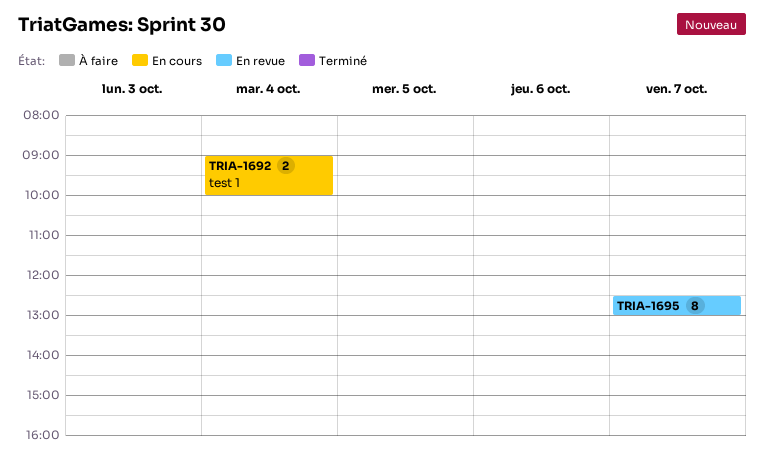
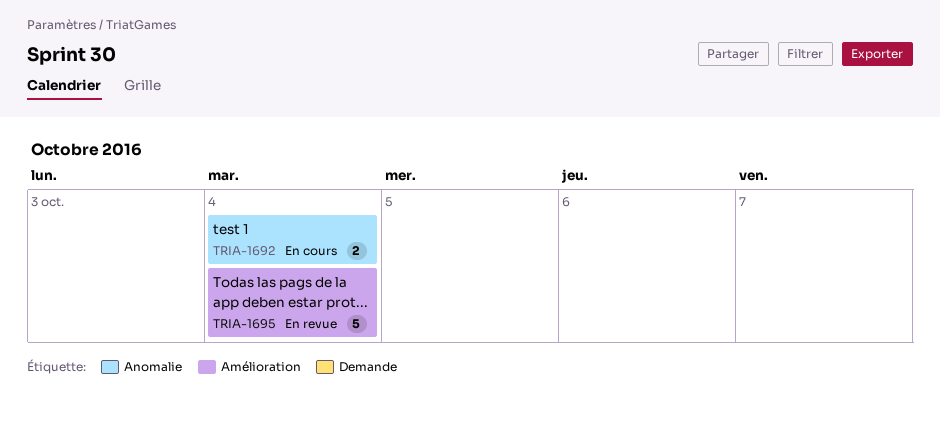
TRIA-1695, estimate: 8 -> 5
TRIA-1695, day: Oct 7 -> Oct 4

